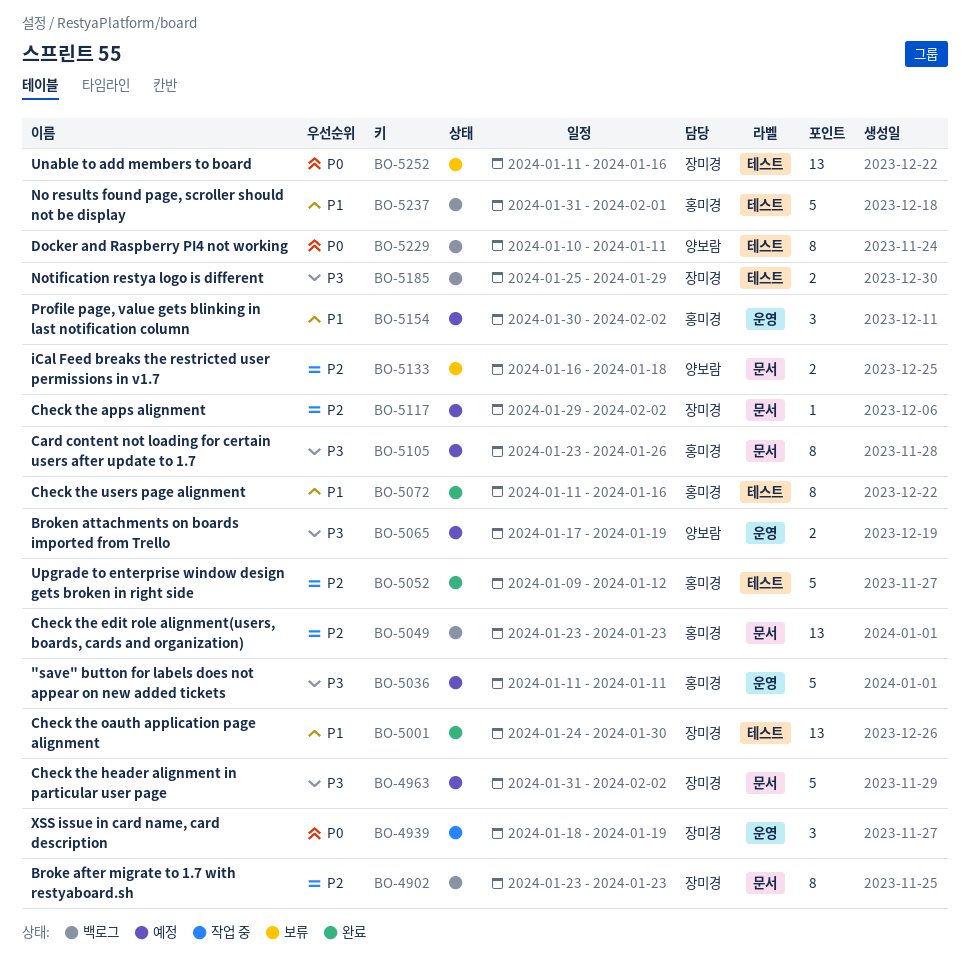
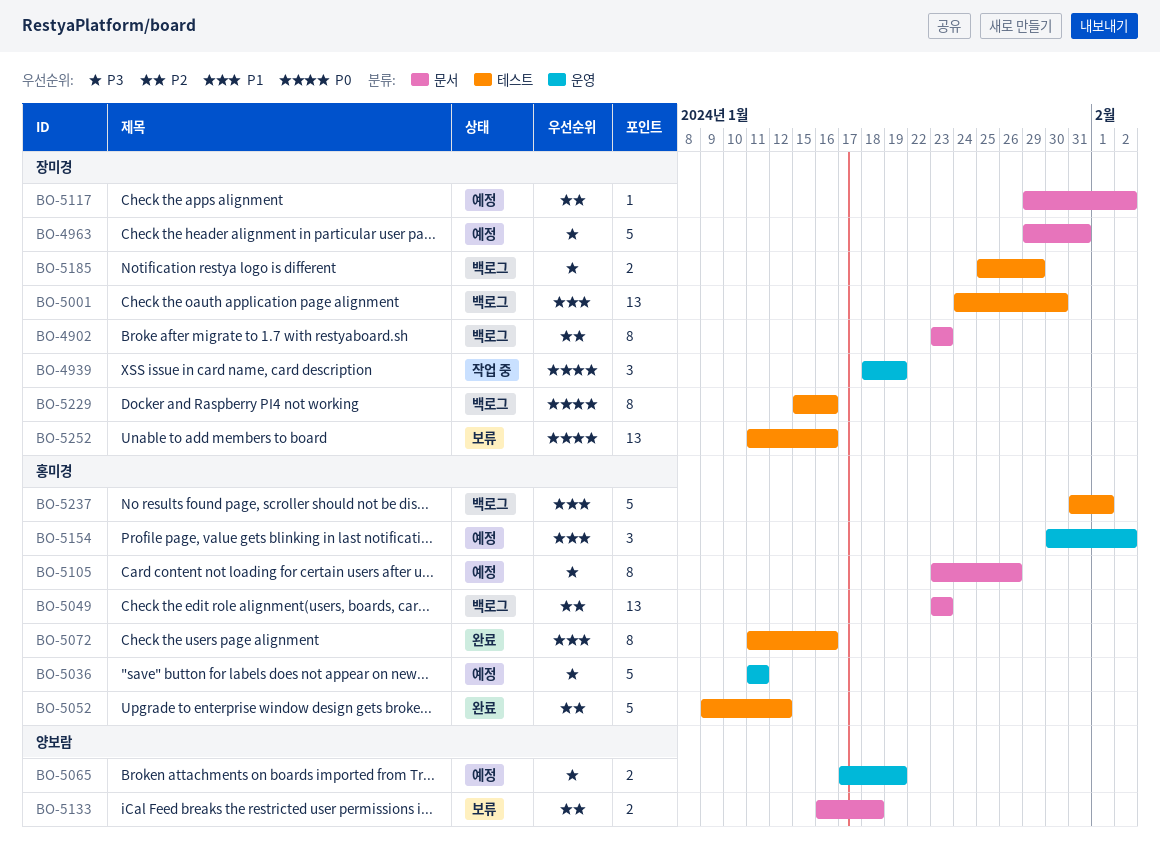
BO-4963, start: Jan 31 -> Jan 29
BO-4963, due: Feb 2 -> Jan 31
BO-5001, status: 완료 -> 백로그
BO-5229, owner: 양보람 -> 장미경
BO-5229, start: Jan 10 -> Jan 15
BO-5229, due: Jan 11 -> Jan 16

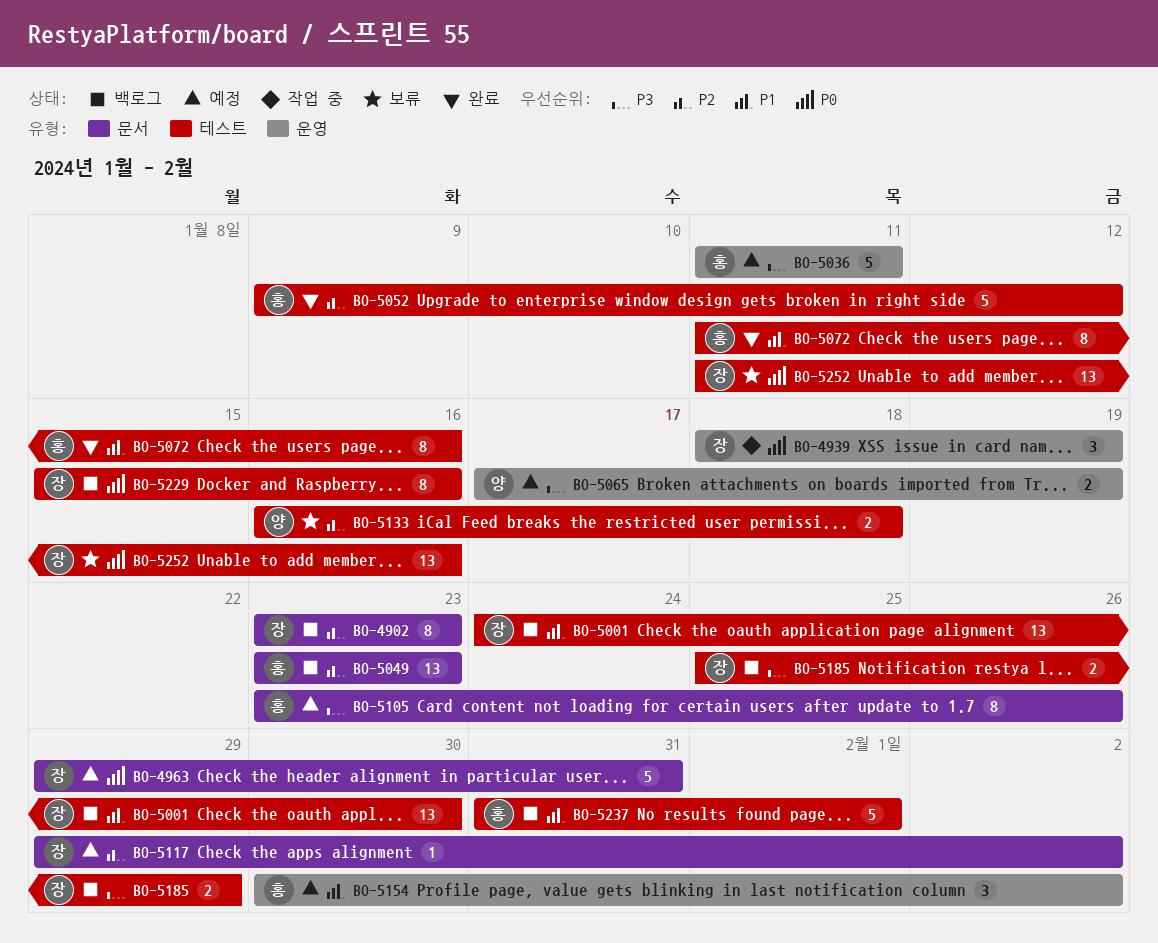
BO-4963, priority: P3 -> P0
BO-5133, label: 문서 -> 테스트

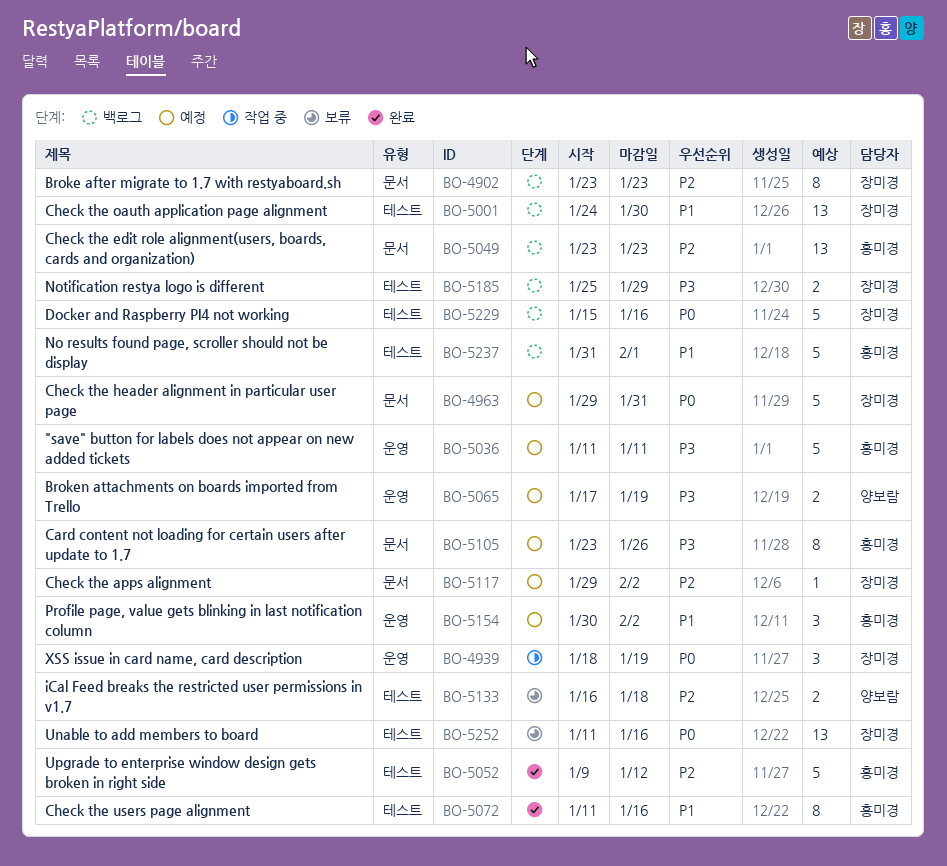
BO-5229, estimate: 8 -> 5

